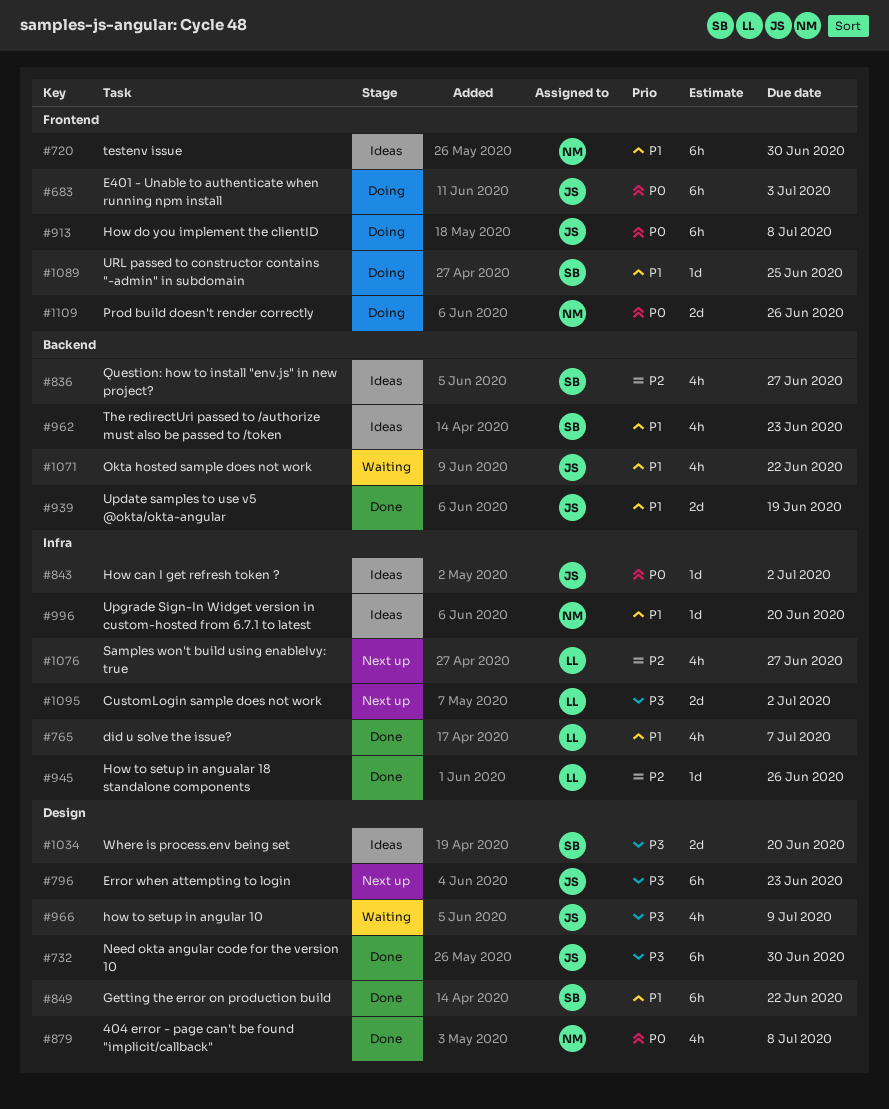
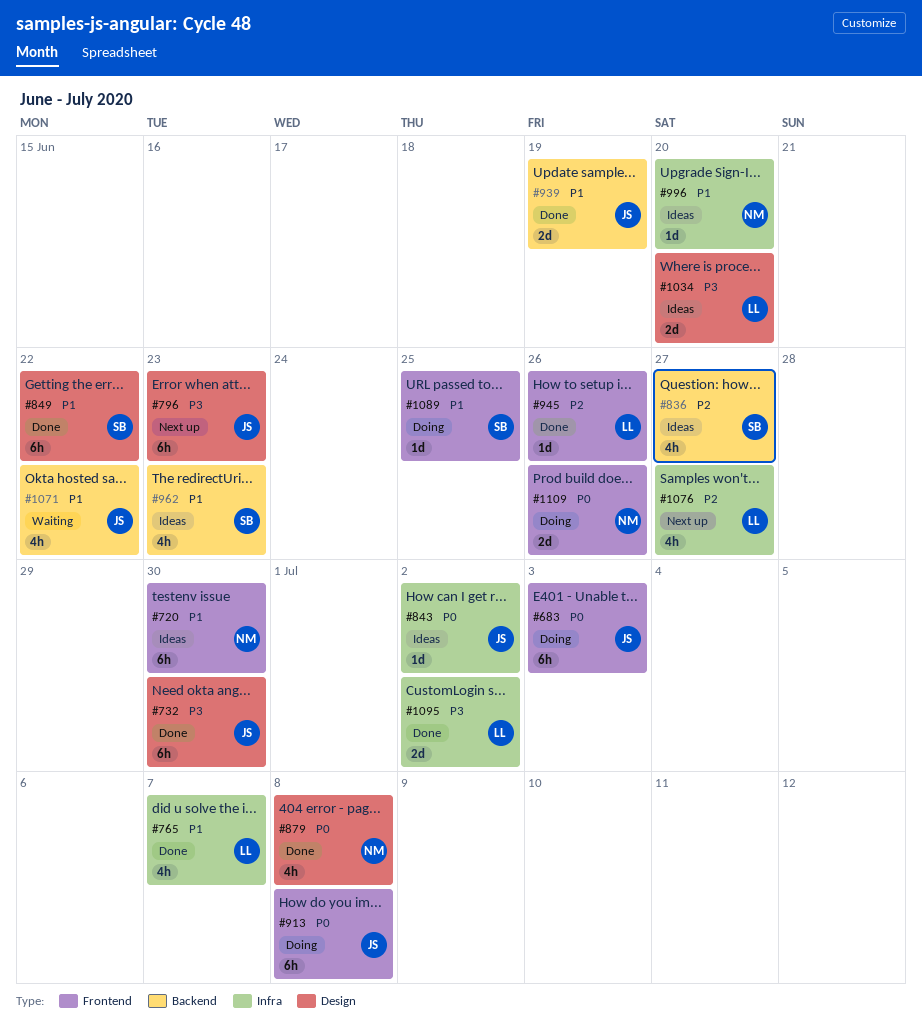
#945, label: Infra -> Frontend
#966: present -> none
#1034, owner: SB -> LL
#1095, status: Next up -> Done

